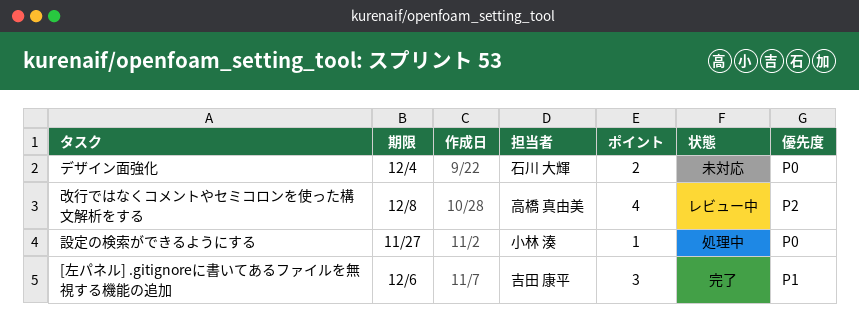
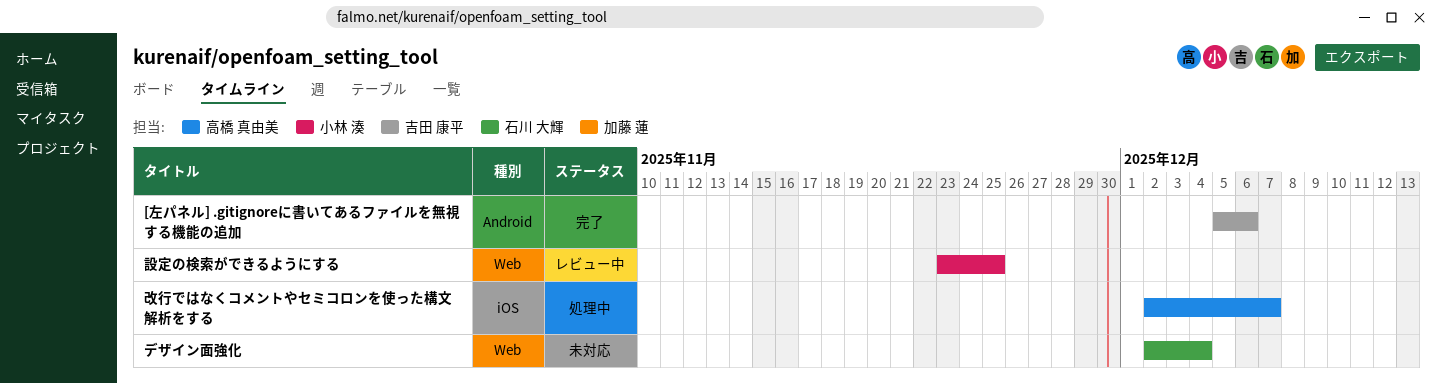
改行ではなくコメントやセミコロンを使った構文解析をする, status: レビュー中 -> 処理中
改行ではなくコメントやセミコロンを使った構文解析をする, due: Dec 8 -> Dec 7
設定の検索ができるようにする, status: 処理中 -> レビュー中
設定の検索ができるようにする, due: Nov 27 -> Nov 25

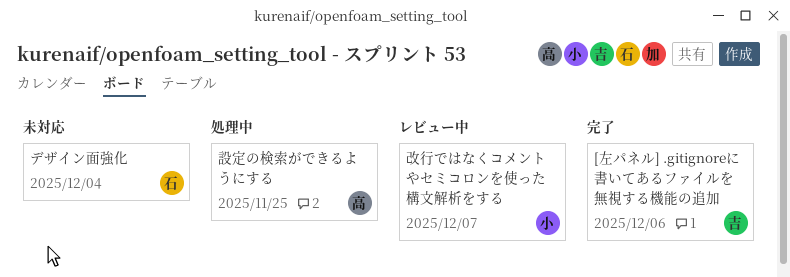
改行ではなくコメントやセミコロンを使った構文解析をする, status: 処理中 -> レビュー中
改行ではなくコメントやセミコロンを使った構文解析をする, owner: 高橋 真由美 -> 小林 湊
設定の検索ができるようにする, status: レビュー中 -> 処理中
設定の検索ができるようにする, owner: 小林 湊 -> 高橋 真由美

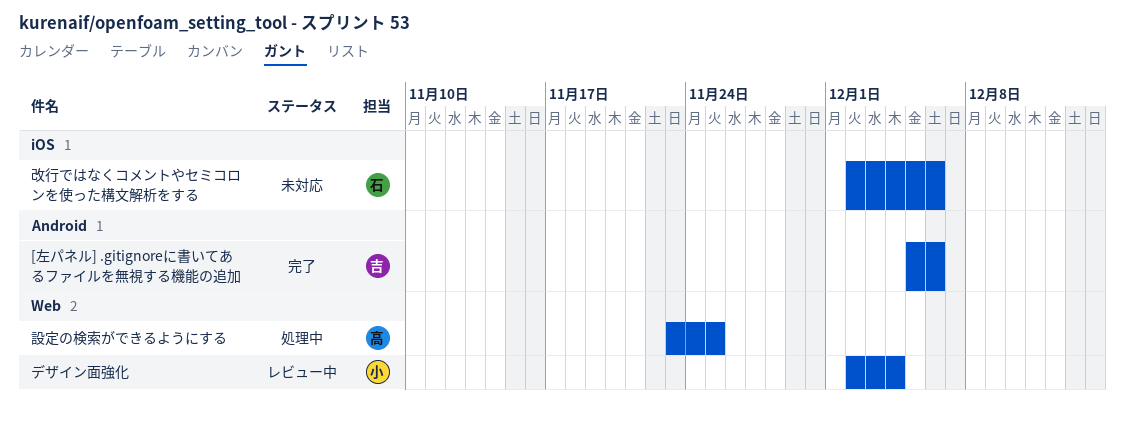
デザイン面強化, status: 未対応 -> レビュー中
デザイン面強化, owner: 石 -> 小
改行ではなくコメントやセミコロンを使った構文解析をする, status: レビュー中 -> 未対応
改行ではなくコメントやセミコロンを使った構文解析をする, owner: 小 -> 石
改行ではなくコメントやセミコロンを使った構文解析をする, due: Dec 7 -> Dec 6

